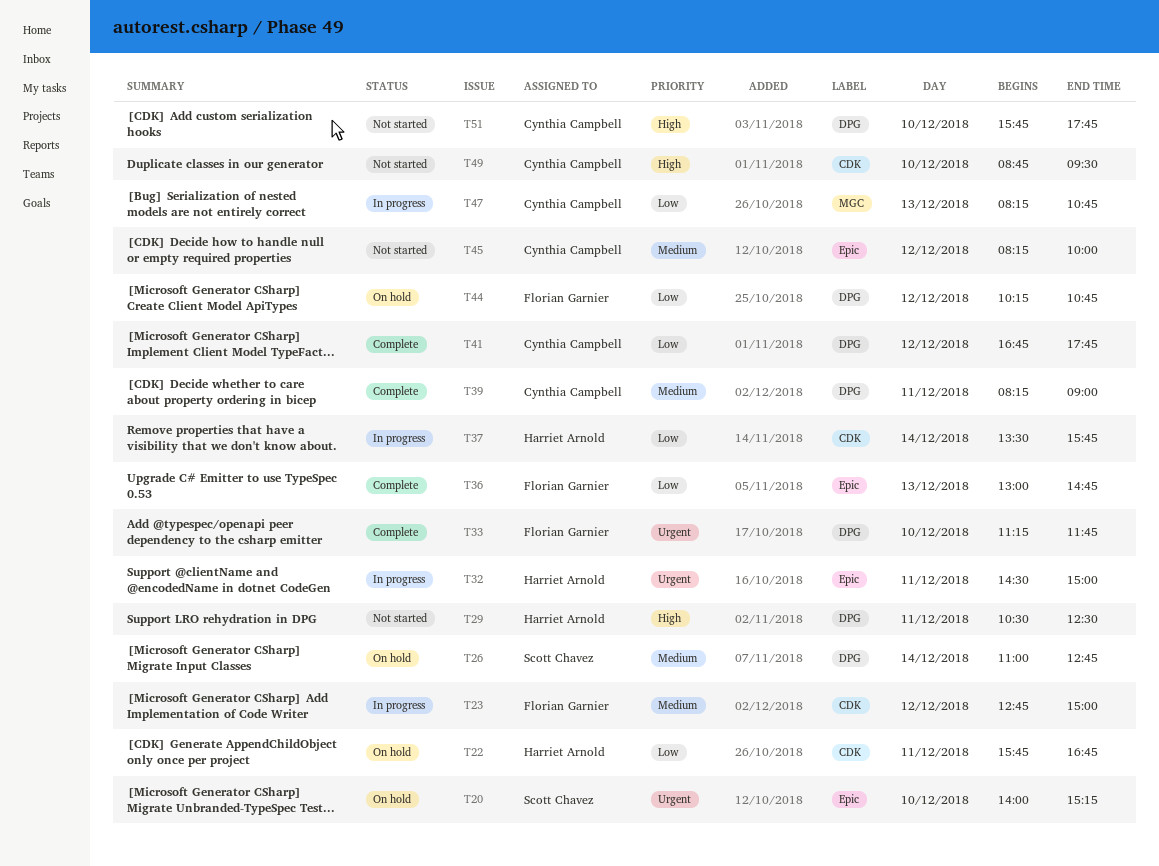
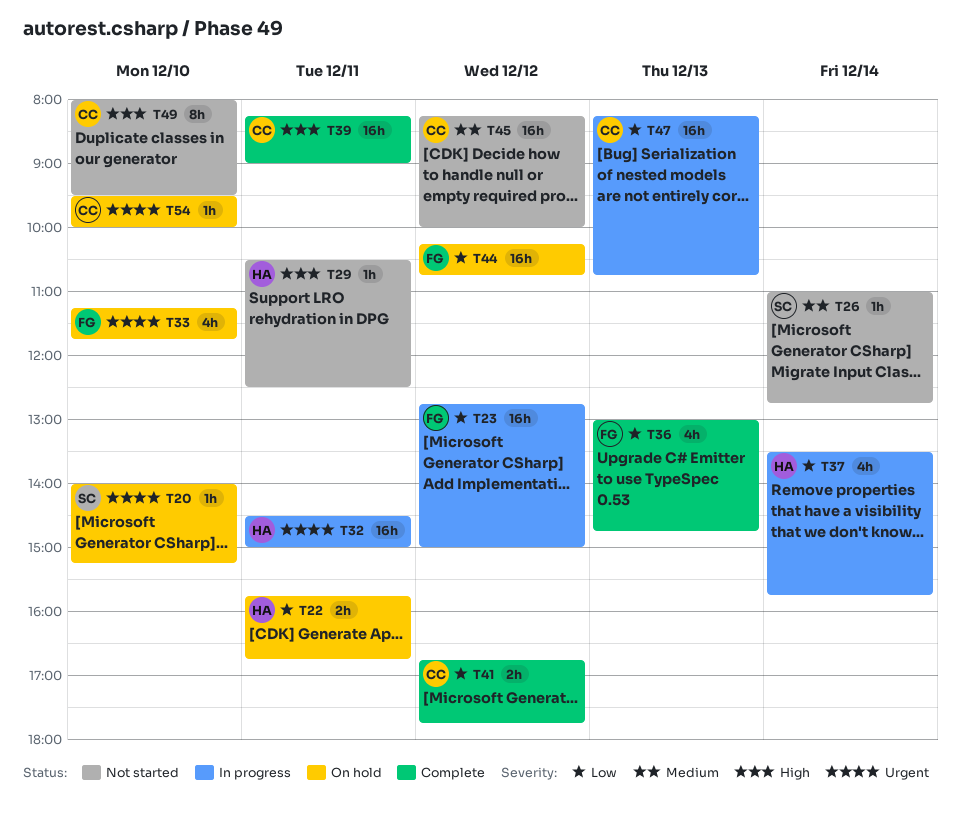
T23, priority: Medium -> Low
T26, status: On hold -> Not started
T33, status: Complete -> On hold
T39, priority: Medium -> High
T49, begins: 08:45 -> 08:00
T51: present -> none
T54: none -> present

